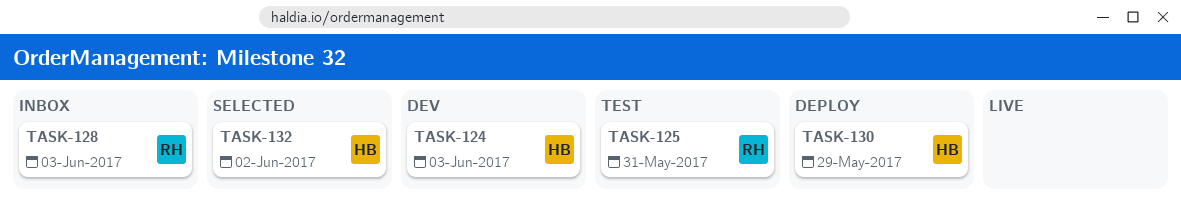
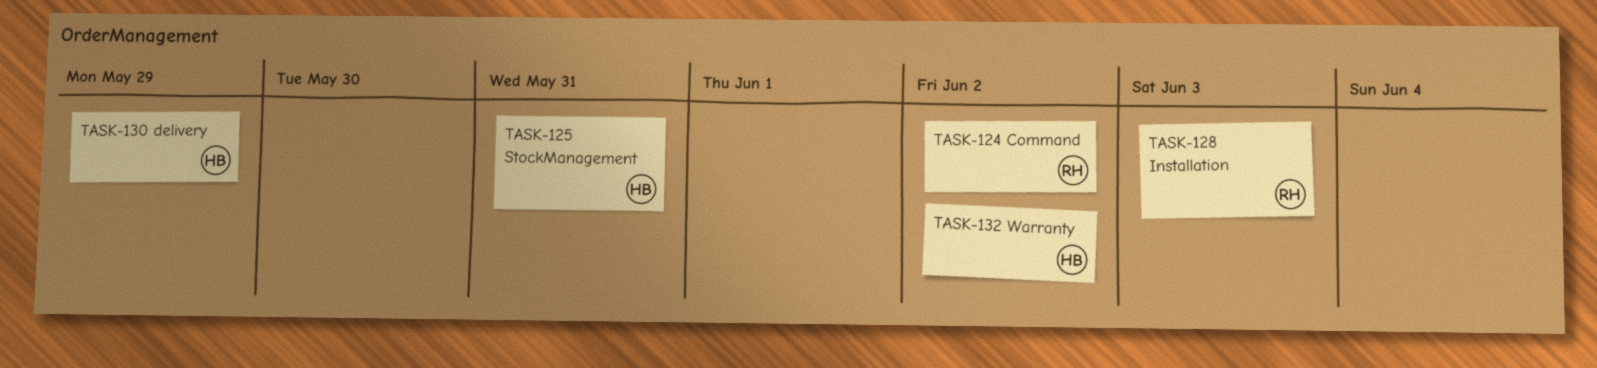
TASK-124, owner: HB -> RH
TASK-124, due: Jun 3 -> Jun 2
TASK-125, owner: RH -> HB

